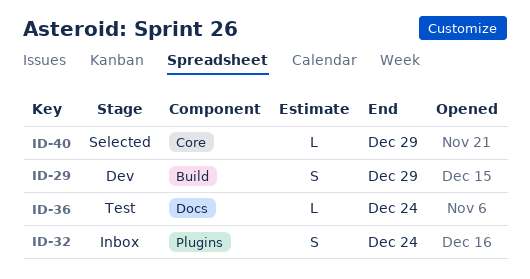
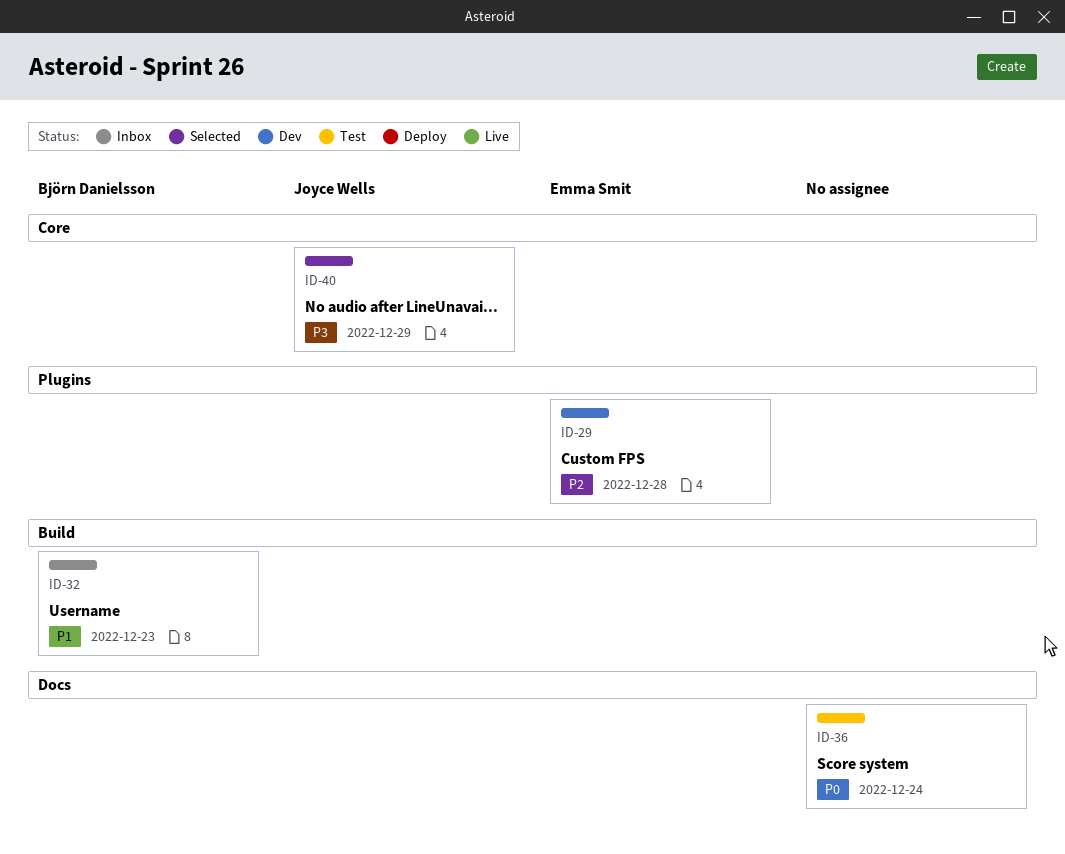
ID-29, label: Build -> Plugins
ID-29, due: Dec 29 -> Dec 28
ID-32, label: Plugins -> Build
ID-32, due: Dec 24 -> Dec 23

